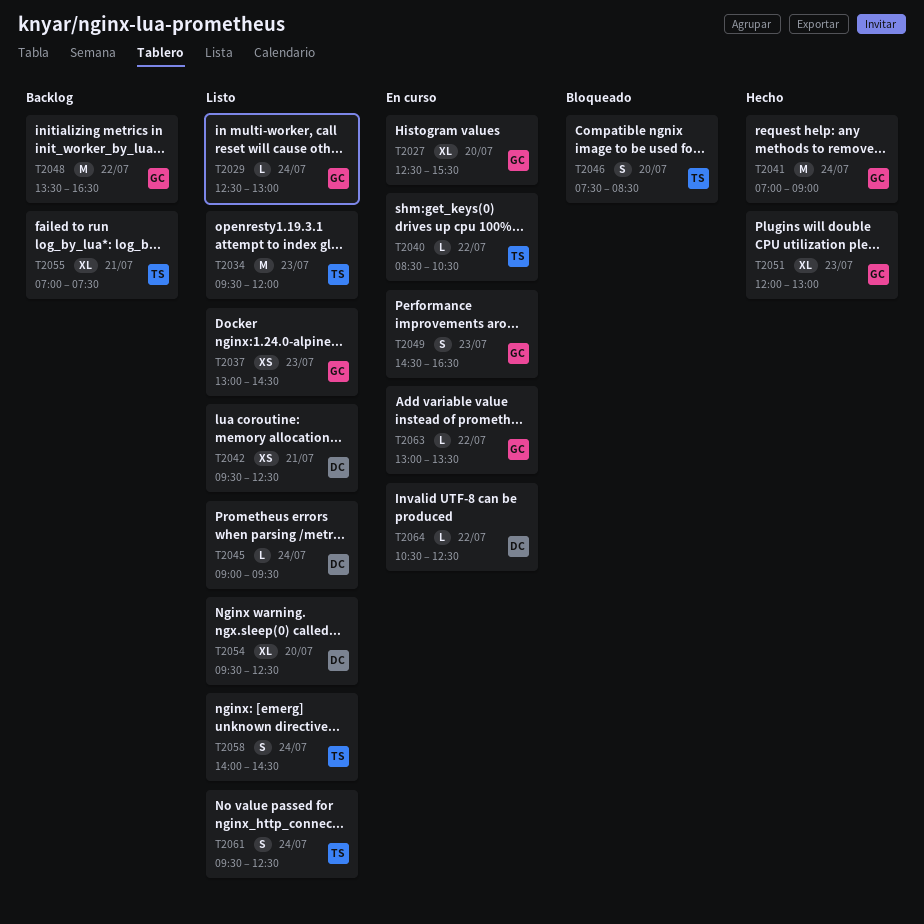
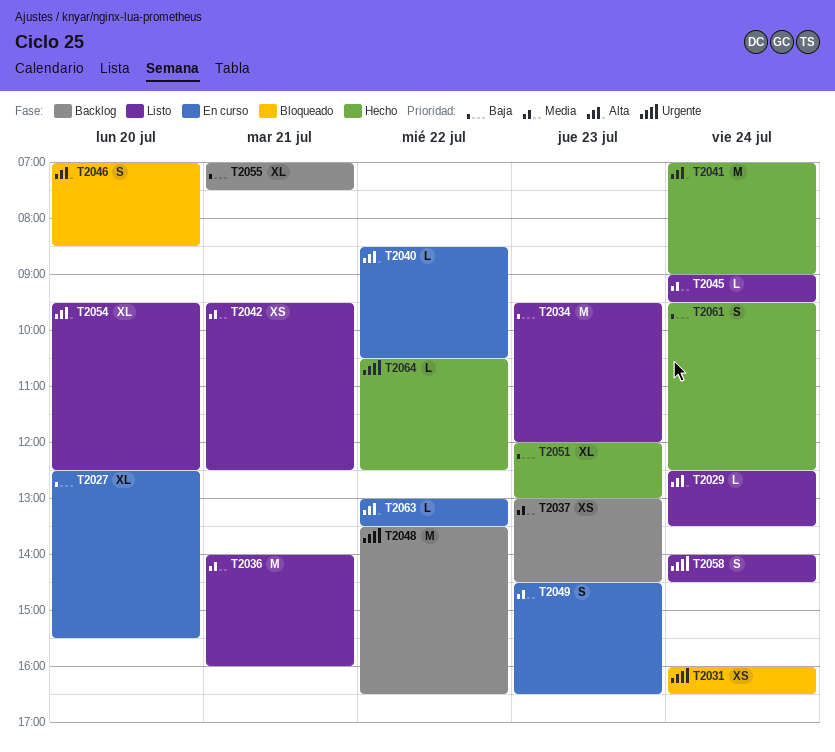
T2029, ends: 13:00 -> 13:30
T2031: none -> present
T2036: none -> present
T2037, status: Listo -> Backlog
T2046, begins: 07:30 -> 07:00
T2061, status: Listo -> Hecho
T2064, status: En curso -> Hecho

